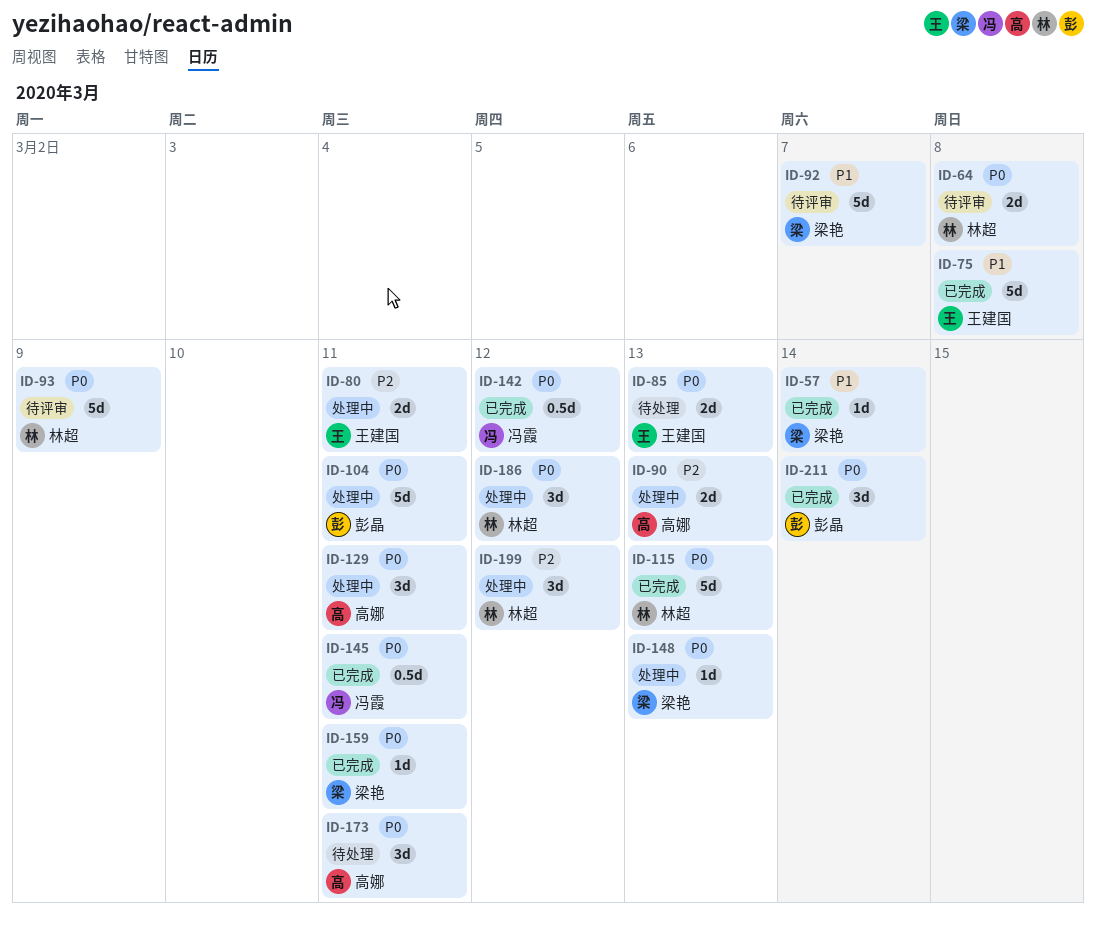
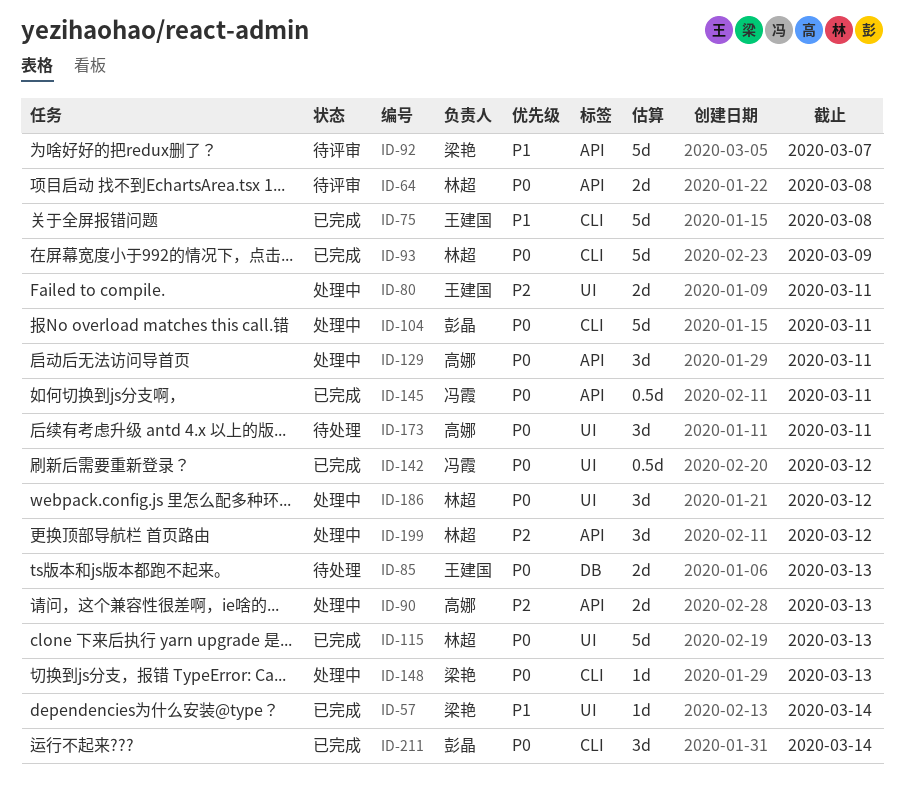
ID-93, status: 待评审 -> 已完成
ID-159: present -> none

